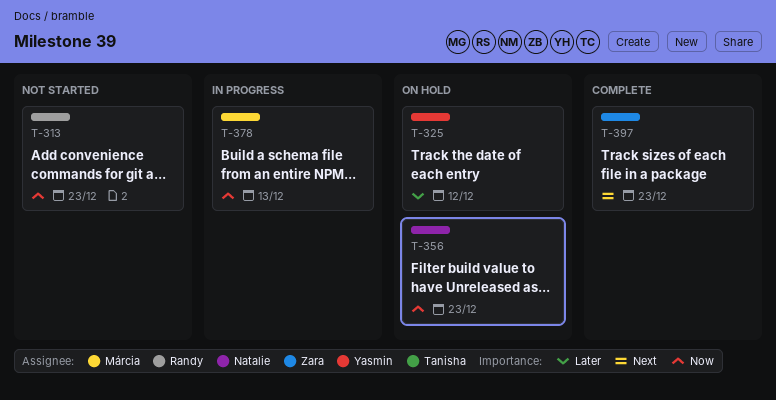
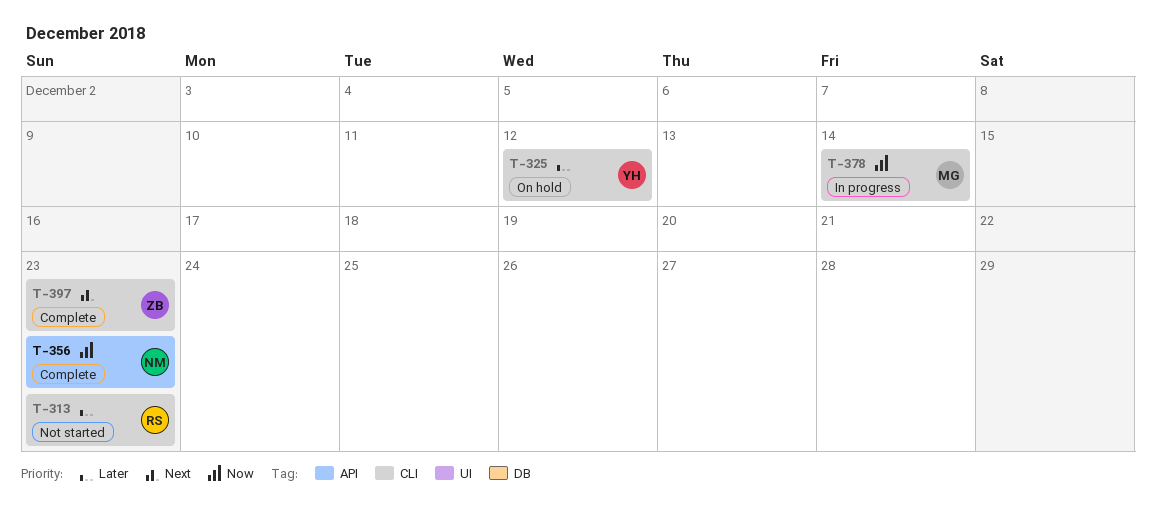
T-313, priority: Now -> Later
T-356, status: On hold -> Complete
T-378, due: Dec 13 -> Dec 14

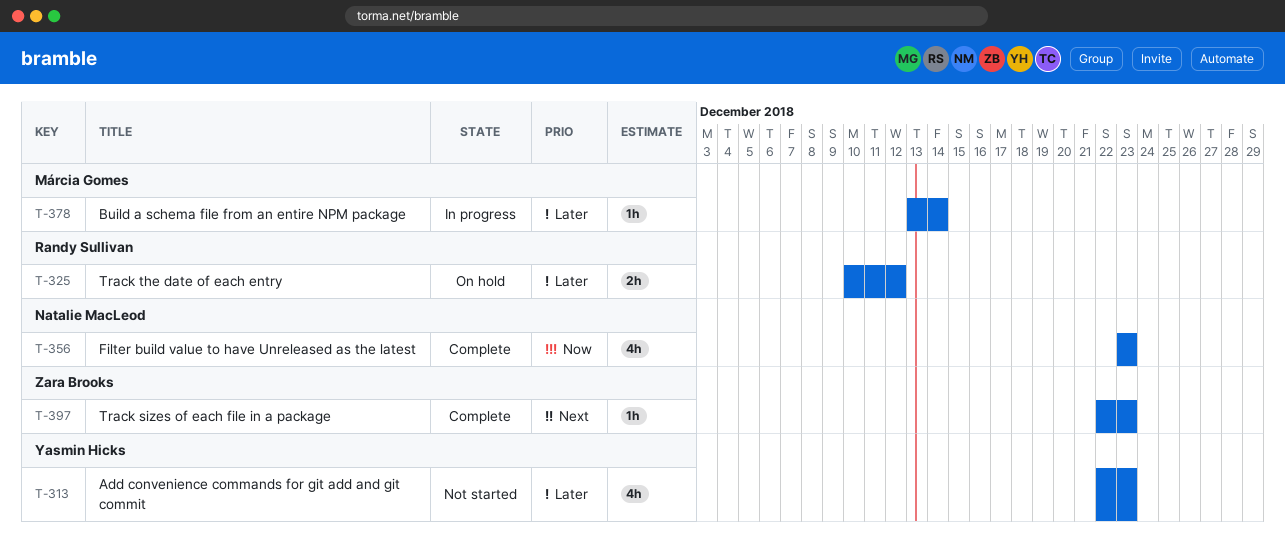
T-313, owner: Randy Sullivan -> Yasmin Hicks
T-325, owner: Yasmin Hicks -> Randy Sullivan
T-378, priority: Now -> Later

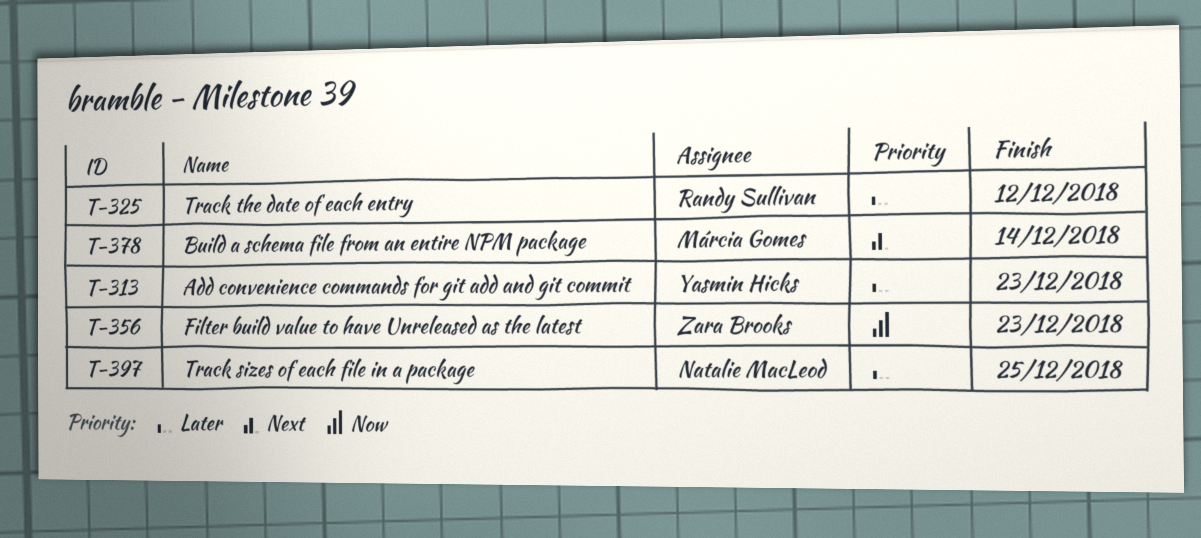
T-356, owner: Natalie MacLeod -> Zara Brooks
T-378, priority: Later -> Next
T-397, owner: Zara Brooks -> Natalie MacLeod
T-397, priority: Next -> Later
T-397, due: Dec 23 -> Dec 25

